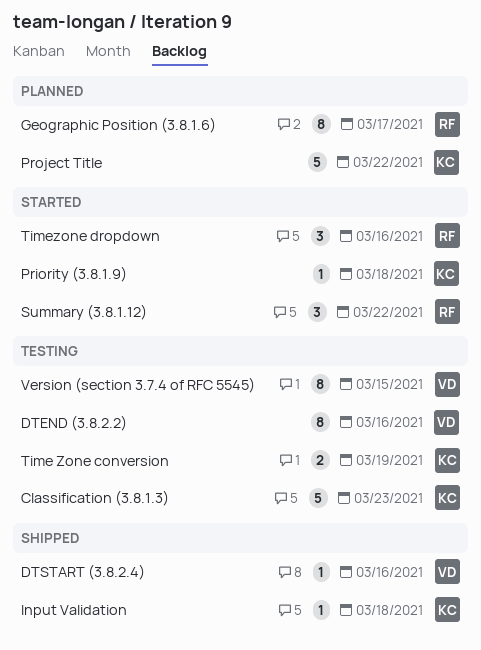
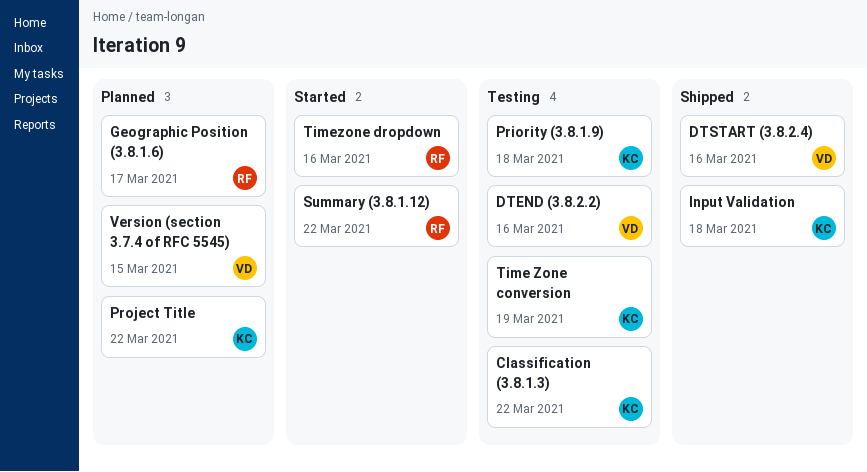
Classification (3.8.1.3), due: Mar 23 -> Mar 22
Priority (3.8.1.9), status: Started -> Testing
Version (section 3.7.4 of RFC 5545), status: Testing -> Planned

